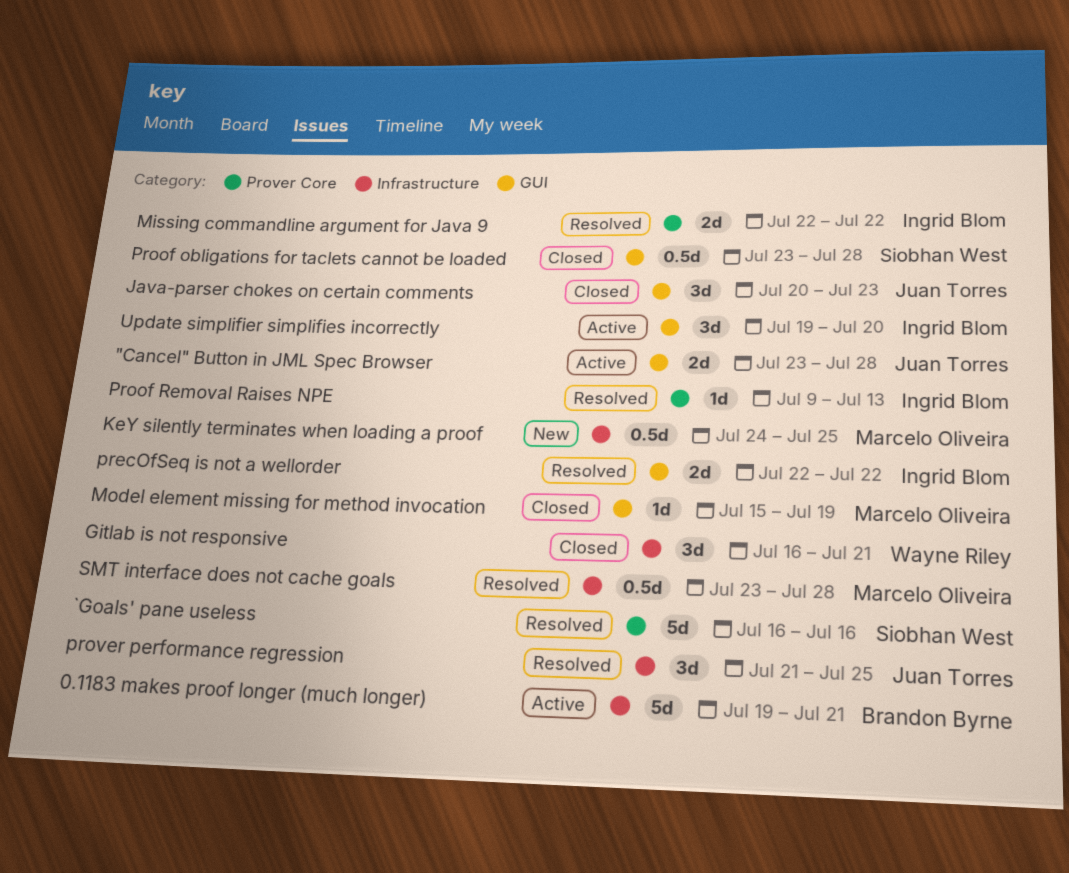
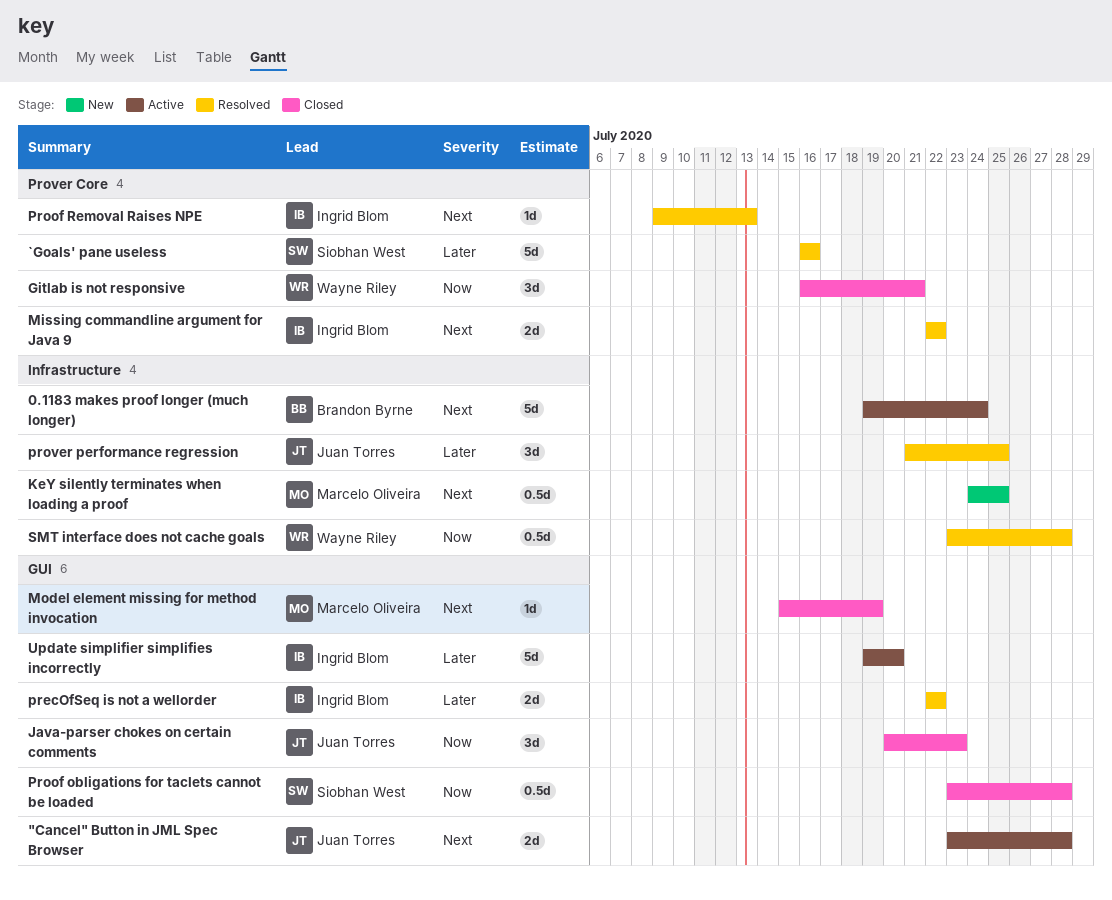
0.1183 makes proof longer (much longer), due: Jul 21 -> Jul 24
Gitlab is not responsive, label: Infrastructure -> Prover Core
SMT interface does not cache goals, owner: Marcelo Oliveira -> Wayne Riley
Update simplifier simplifies incorrectly, estimate: 3d -> 5d

